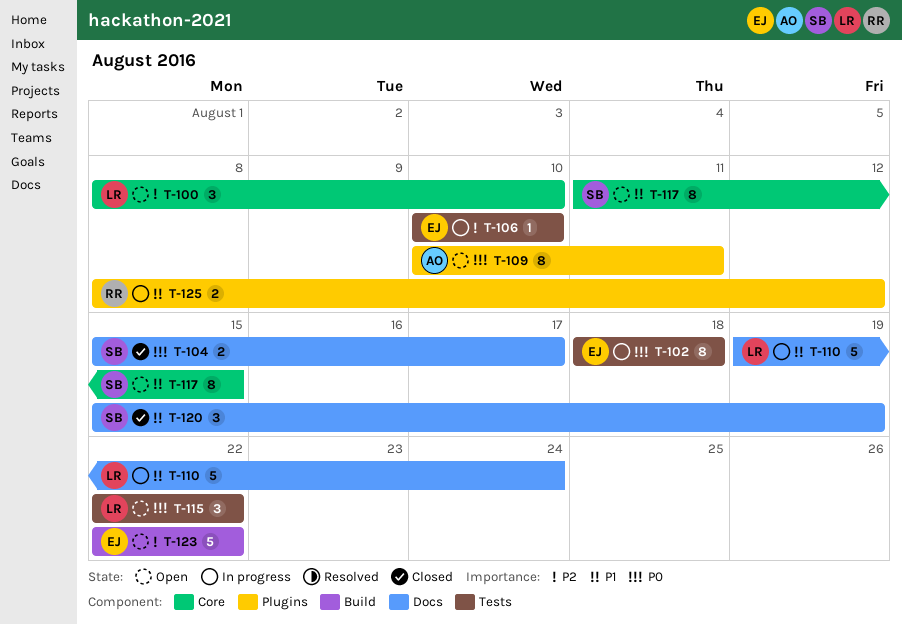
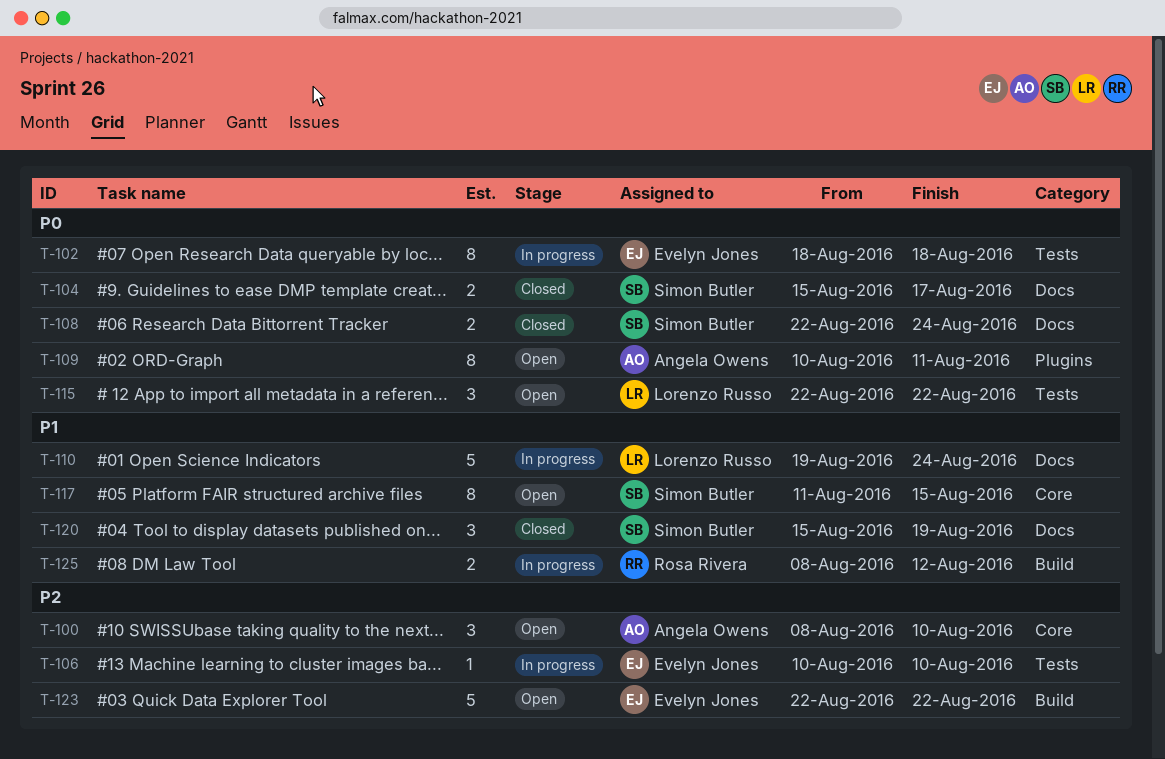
T-100, owner: Lorenzo Russo -> Angela Owens
T-108: none -> present
T-125, label: Plugins -> Build

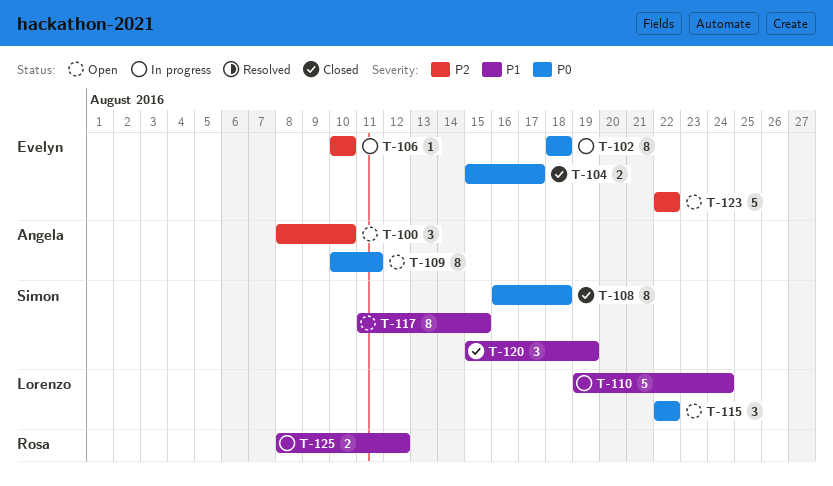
T-104, owner: Simon Butler -> Evelyn Jones
T-108, estimate: 2 -> 8
T-108, start: Aug 22 -> Aug 16
T-108, due: Aug 24 -> Aug 18

